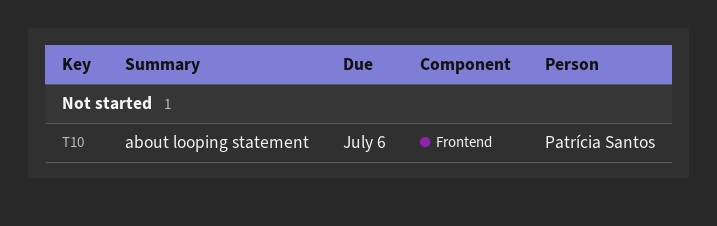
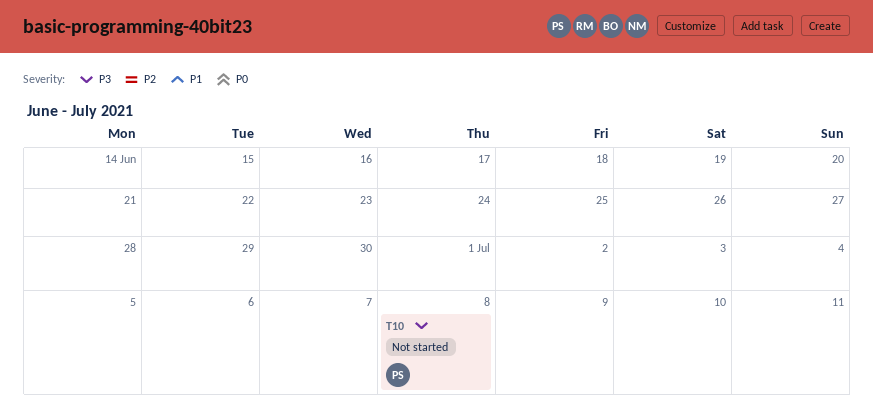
T10, due: Jul 6 -> Jul 8

